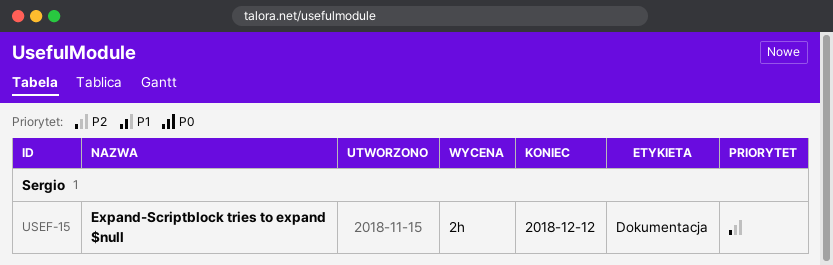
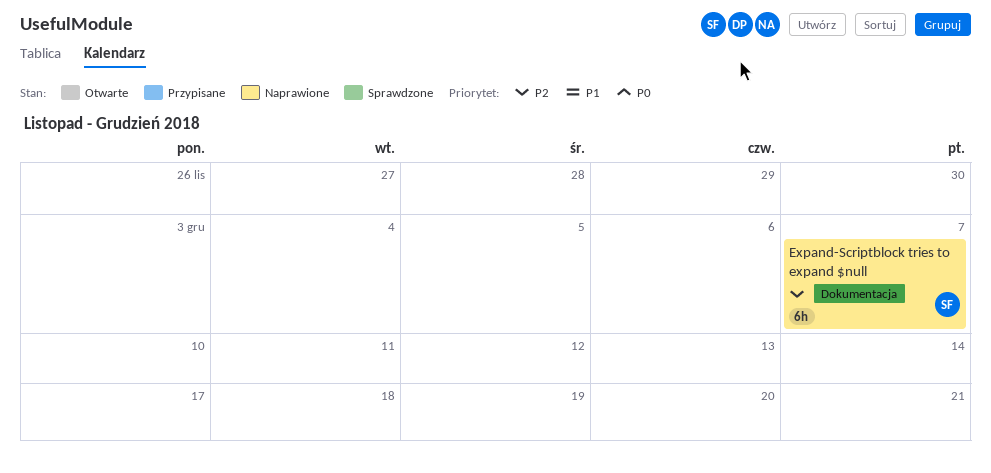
Expand-Scriptblock tries to expand $null, estimate: 2h -> 6h
Expand-Scriptblock tries to expand $null, due: Dec 12 -> Dec 7

